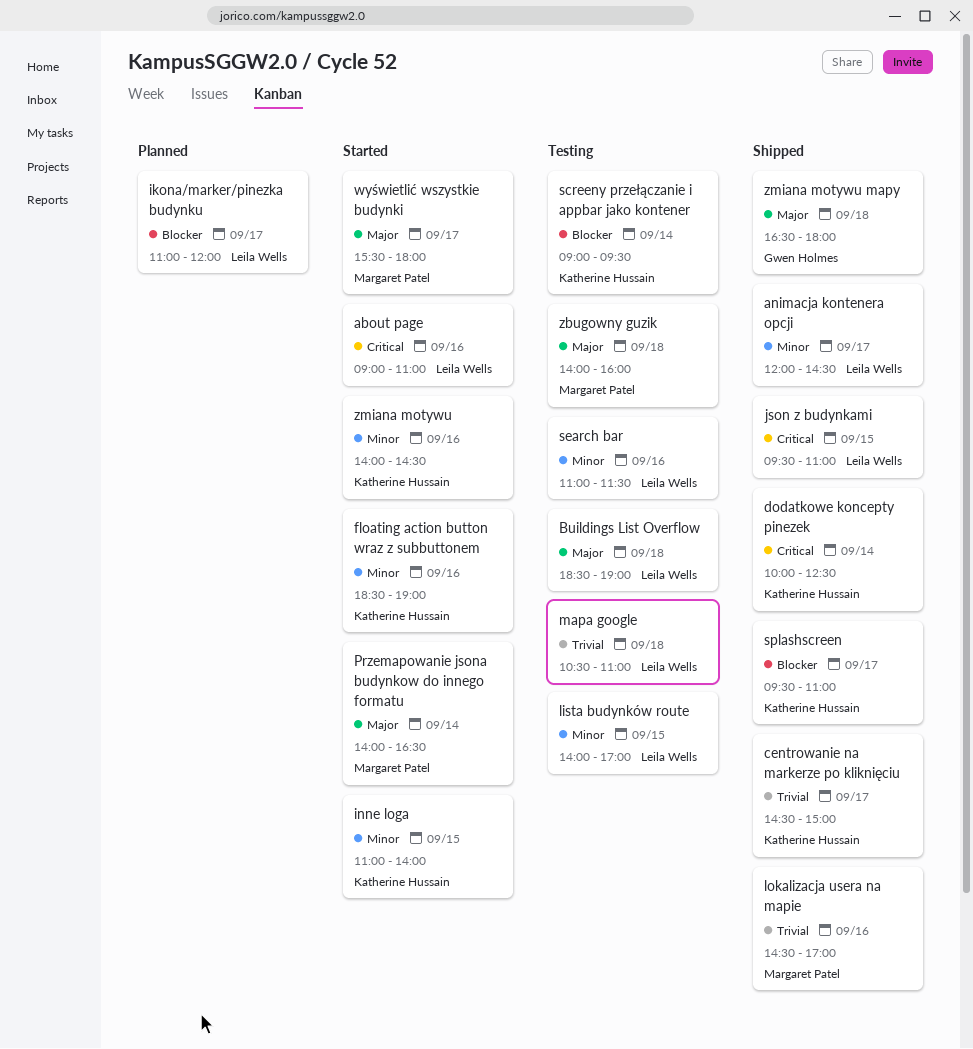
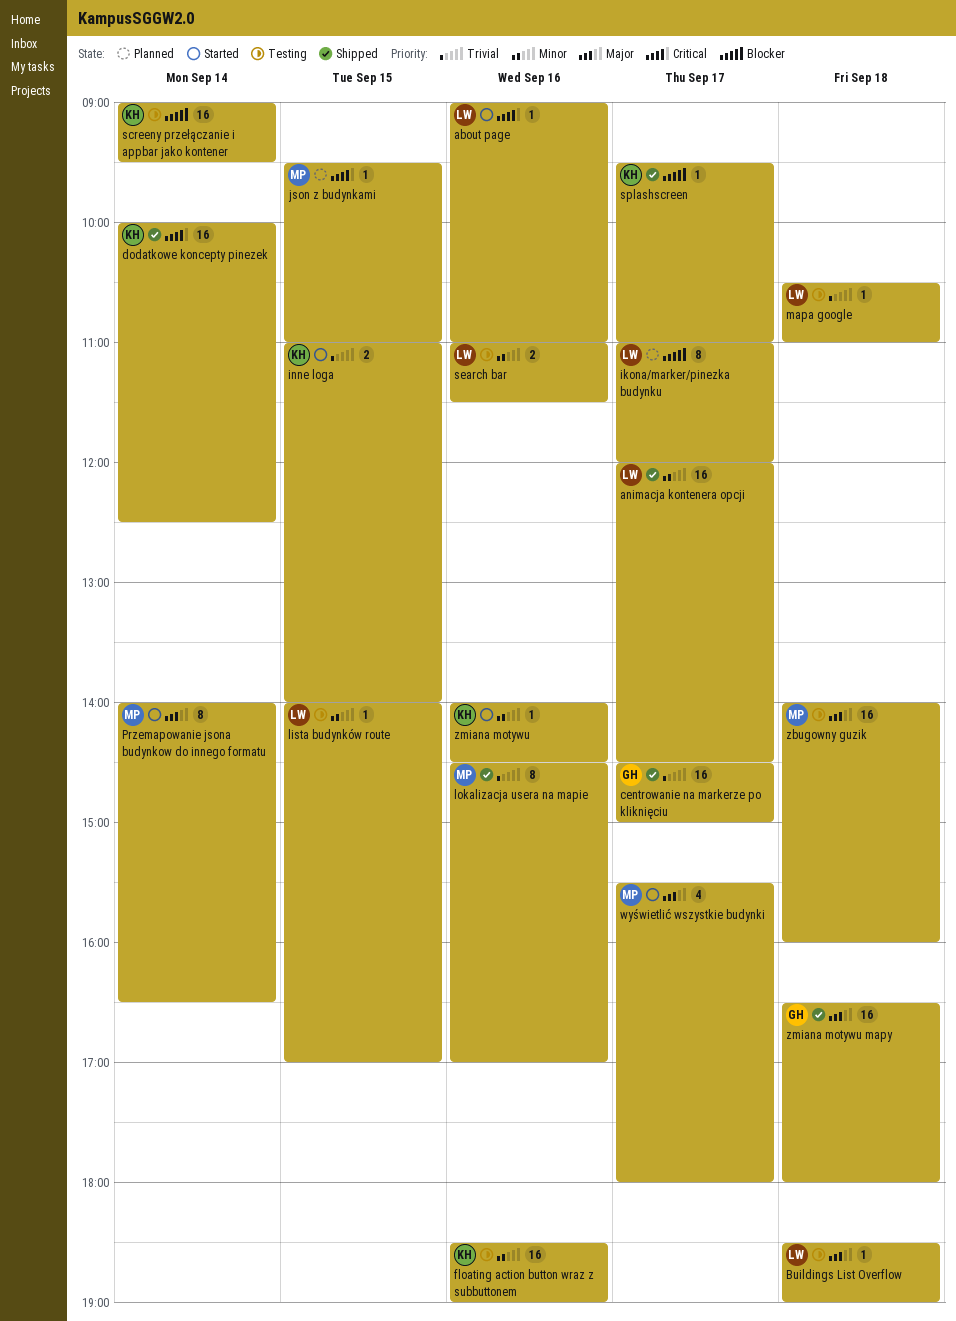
centrowanie na markerze po kliknięciu, owner: Katherine Hussain -> Gwen Holmes
floating action button wraz z subbuttonem, status: Started -> Testing
inne loga, priority: Minor -> Trivial
json z budynkami, status: Shipped -> Planned
json z budynkami, owner: Leila Wells -> Margaret Patel

